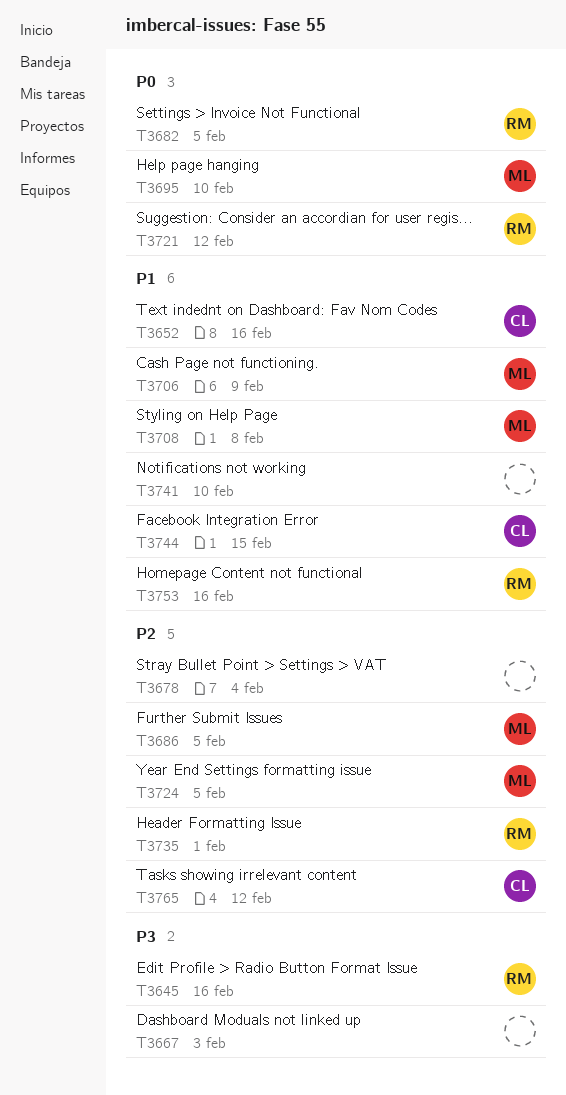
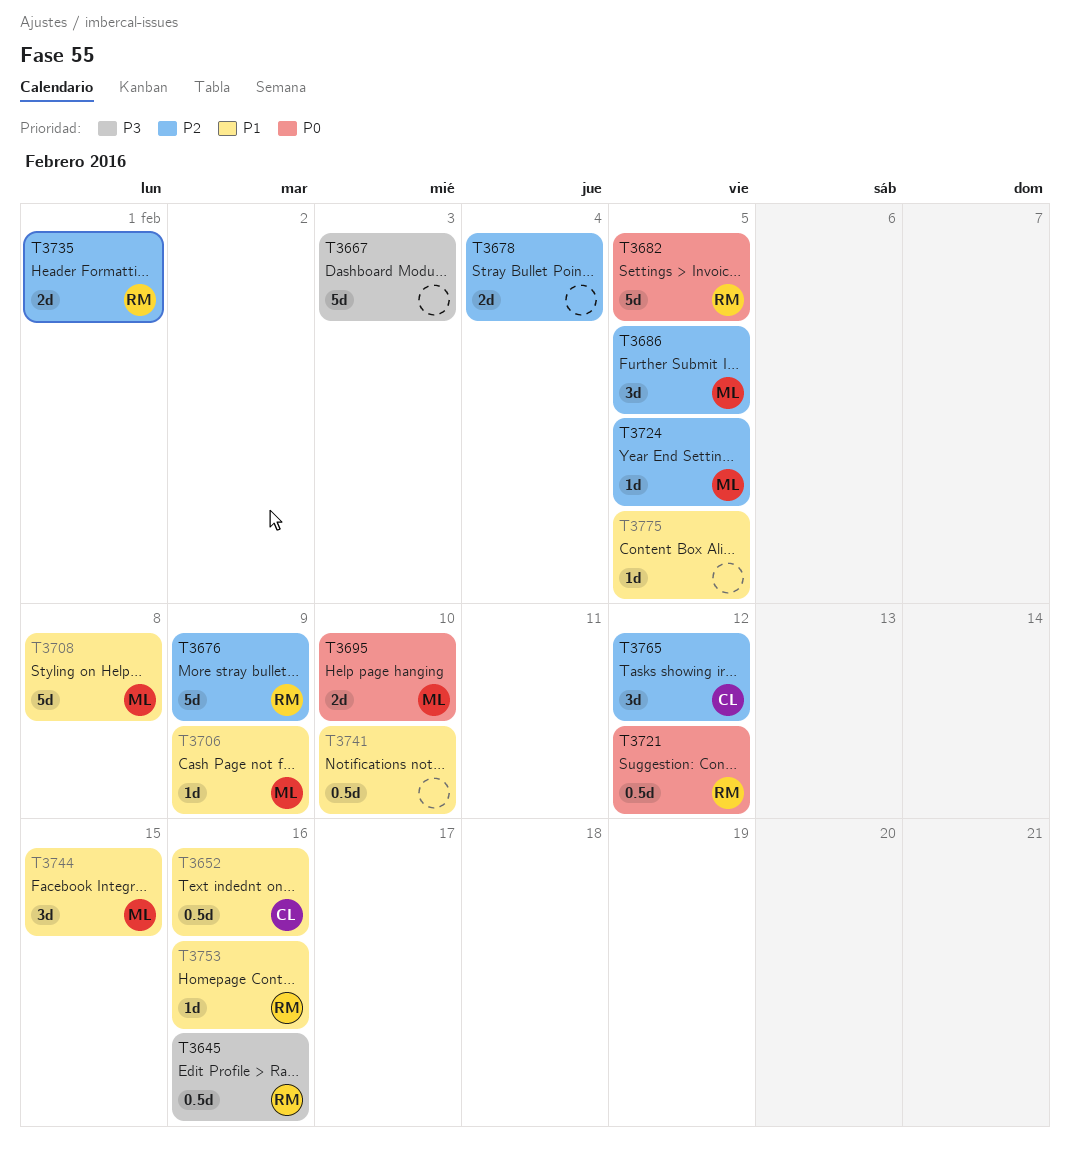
T3676: none -> present
T3744, owner: CL -> ML
T3775: none -> present

